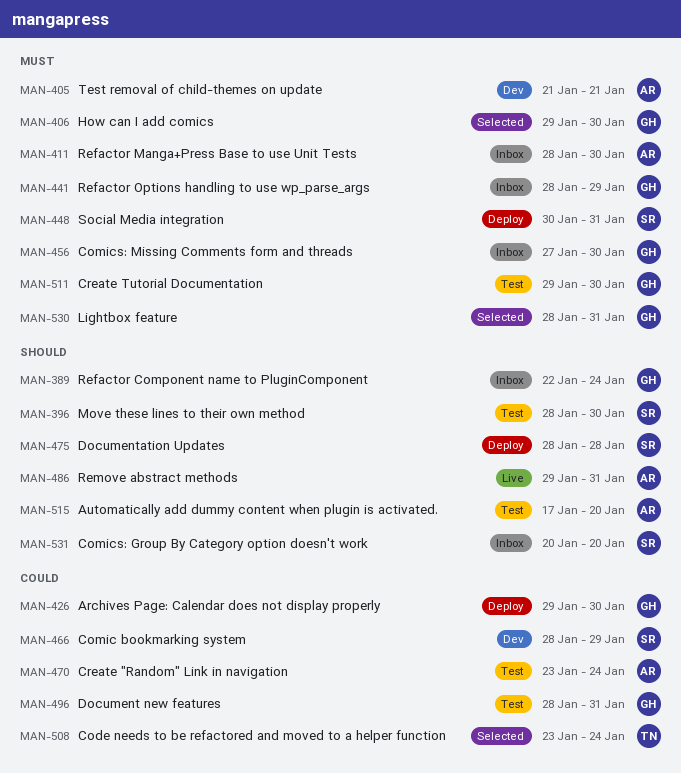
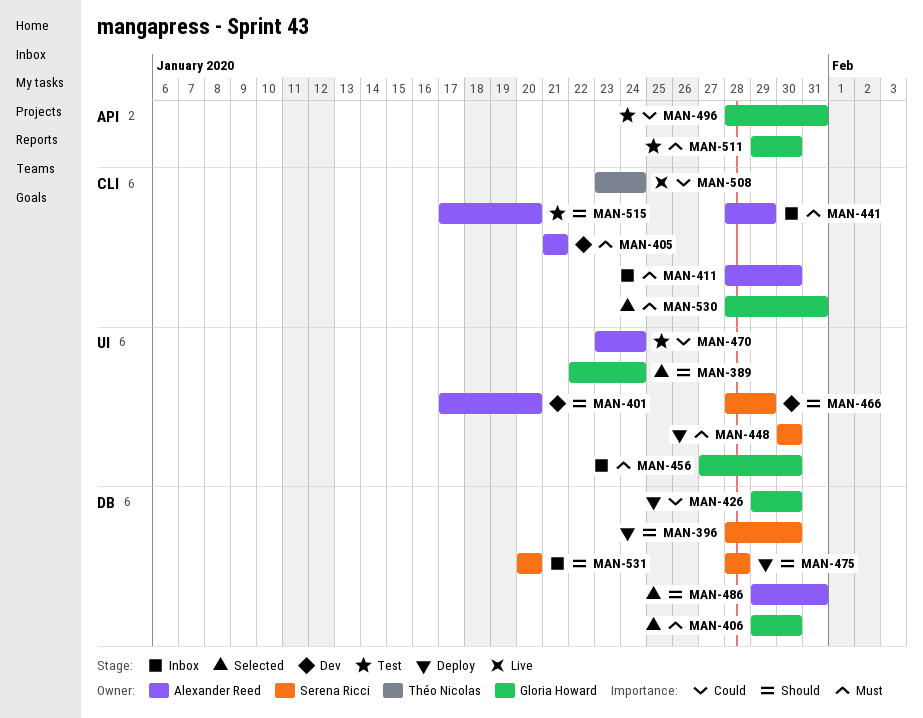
MAN-389, status: Inbox -> Selected
MAN-396, status: Test -> Deploy
MAN-401: none -> present
MAN-441, owner: Gloria Howard -> Alexander Reed
MAN-448, due: Jan 31 -> Jan 30
MAN-466, priority: Could -> Should
MAN-486, status: Live -> Selected
MAN-508, status: Selected -> Live

